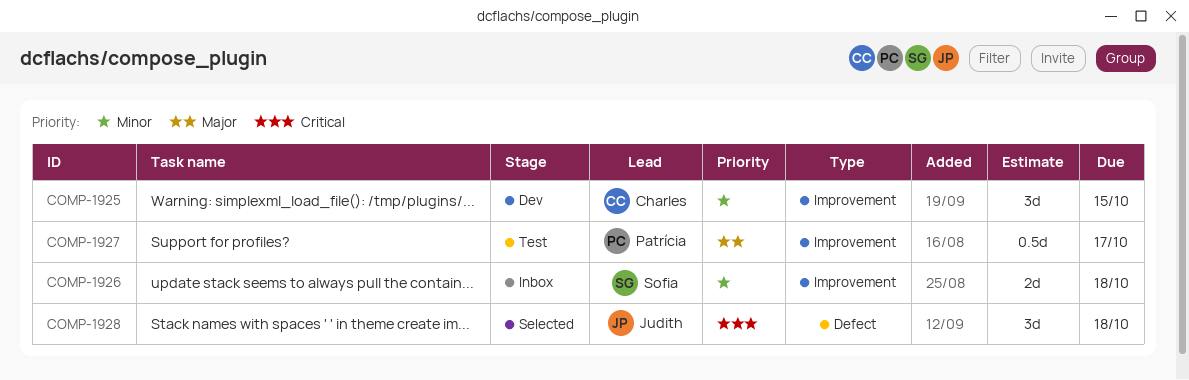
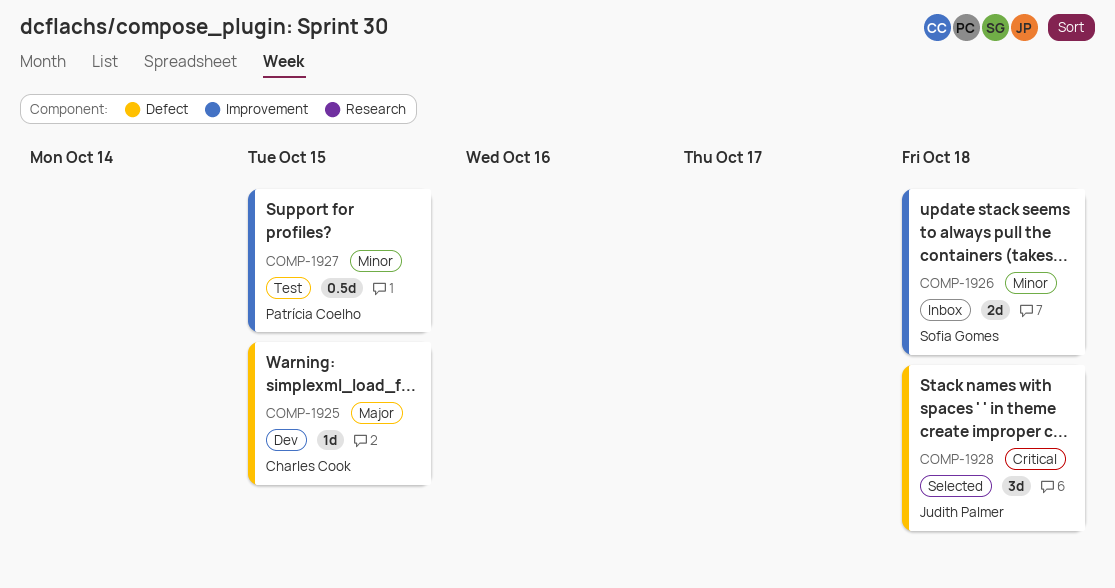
COMP-1925, priority: Minor -> Major
COMP-1925, label: Improvement -> Defect
COMP-1925, estimate: 3d -> 1d
COMP-1927, priority: Major -> Minor
COMP-1927, due: Oct 17 -> Oct 15

